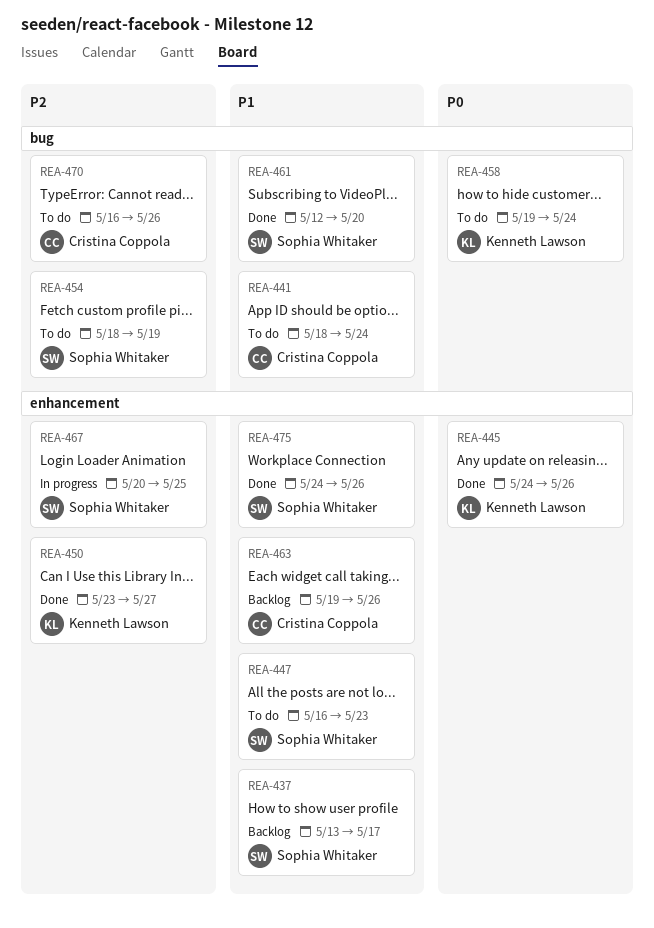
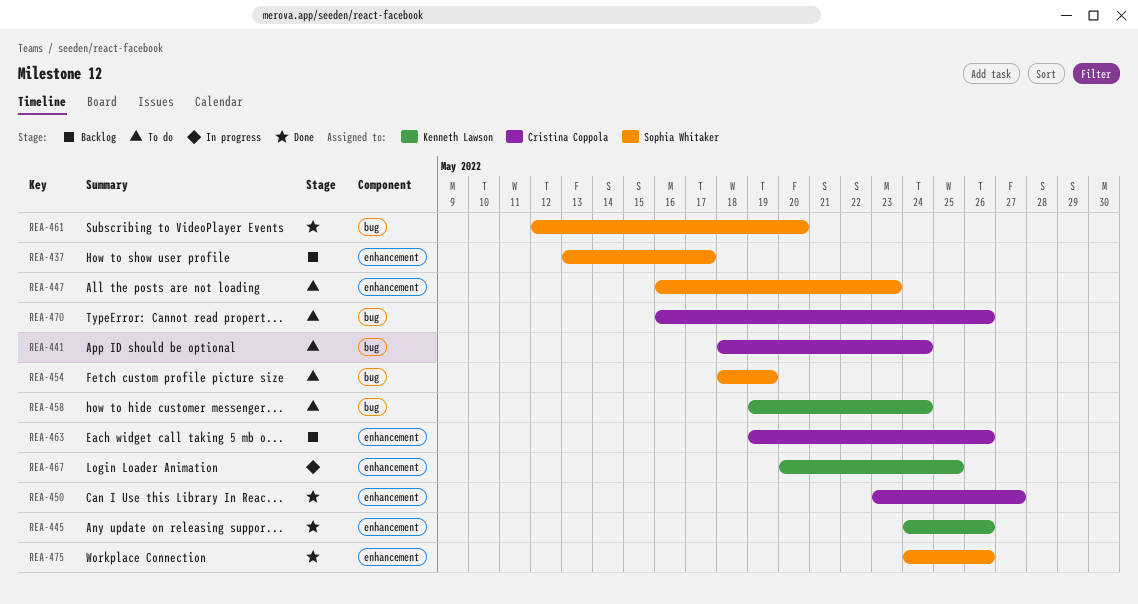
REA-450, owner: Kenneth Lawson -> Cristina Coppola
REA-467, owner: Sophia Whitaker -> Kenneth Lawson

